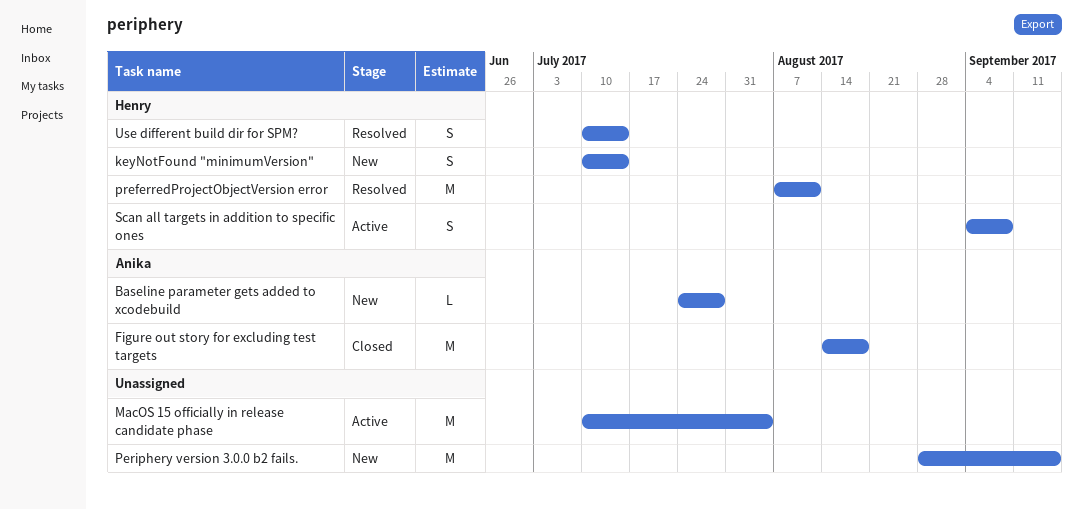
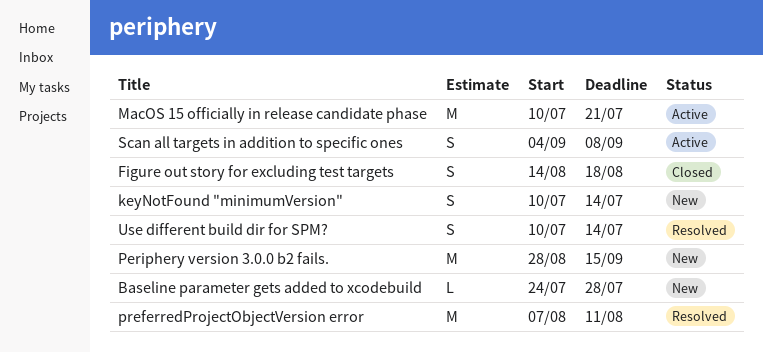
Figure out story for excluding test targets, estimate: M -> S
MacOS 15 officially in release candidate phase, due: Aug 4 -> Jul 21

